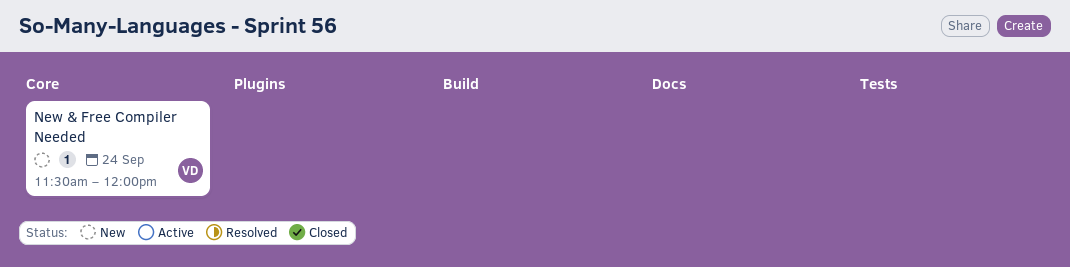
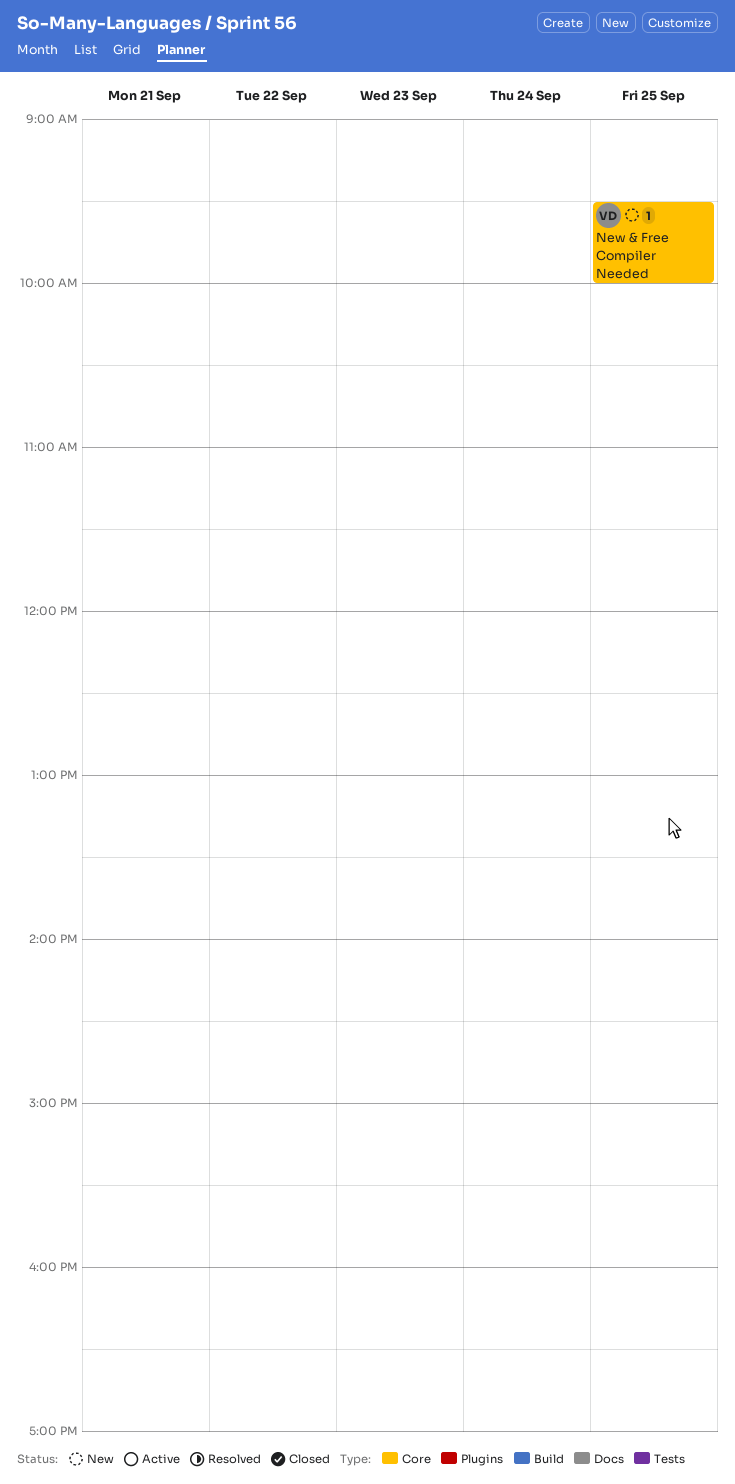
New & Free Compiler Needed, day: Sep 24 -> Sep 25
New & Free Compiler Needed, begins: 11:30 -> 09:30
New & Free Compiler Needed, ends: 12:00 -> 10:00

